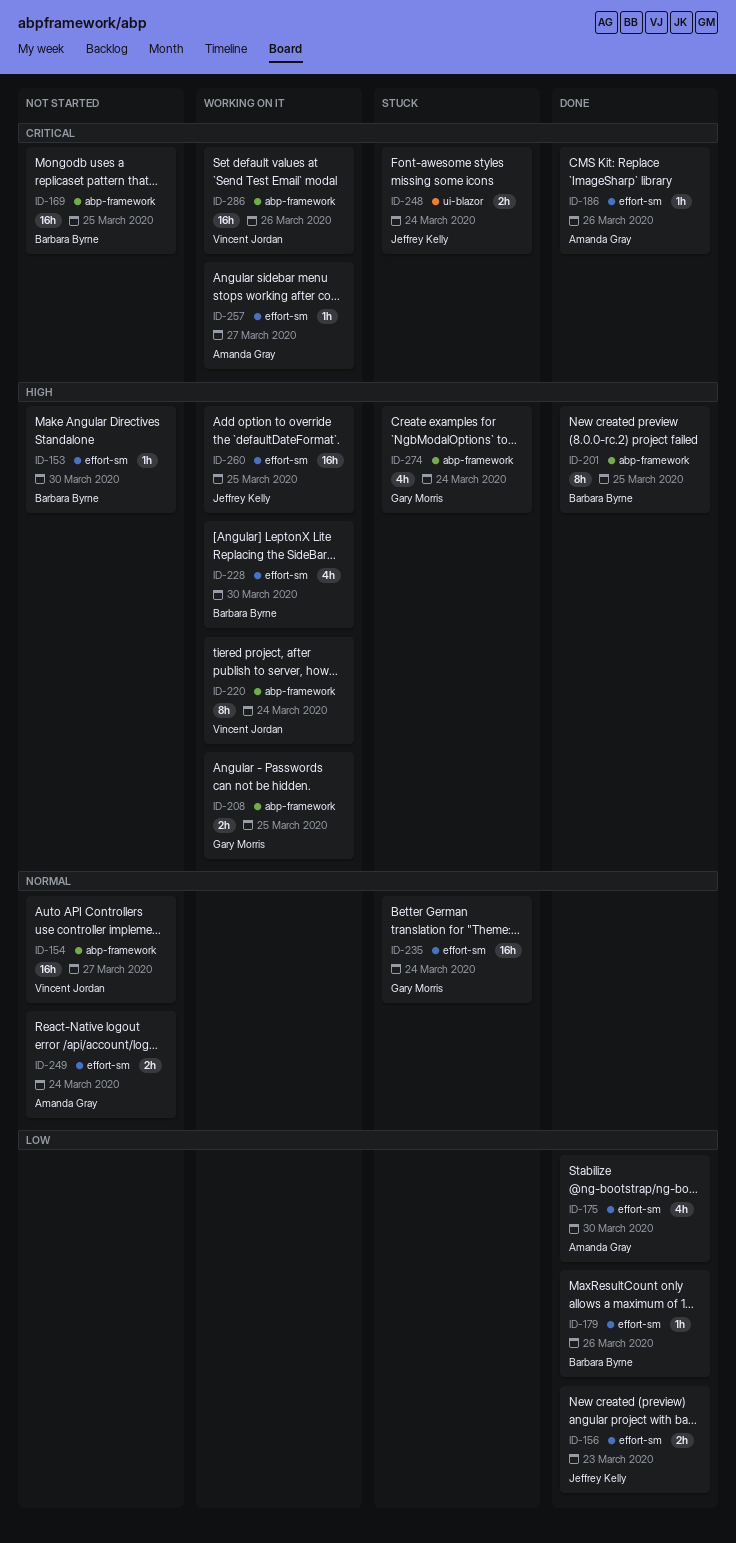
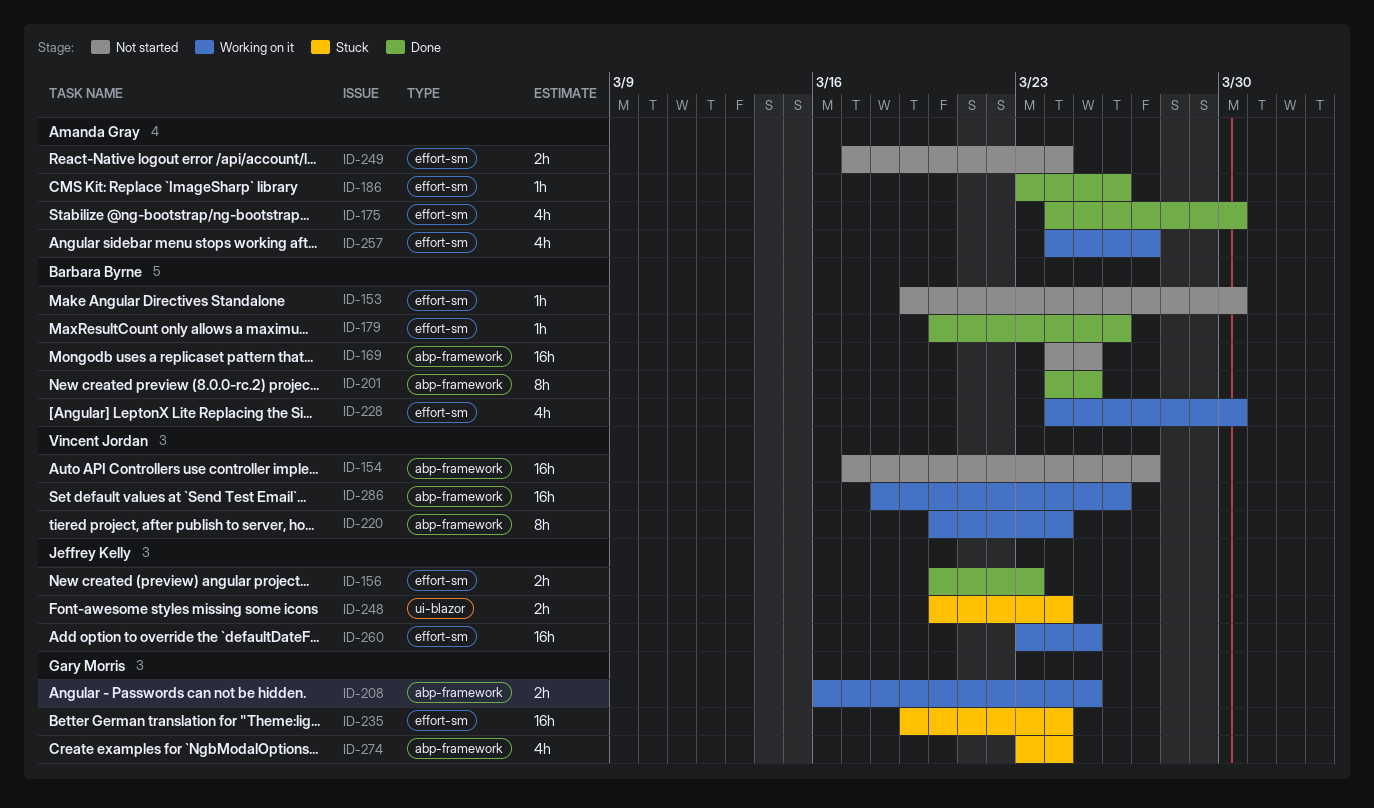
ID-257, estimate: 1h -> 4h

